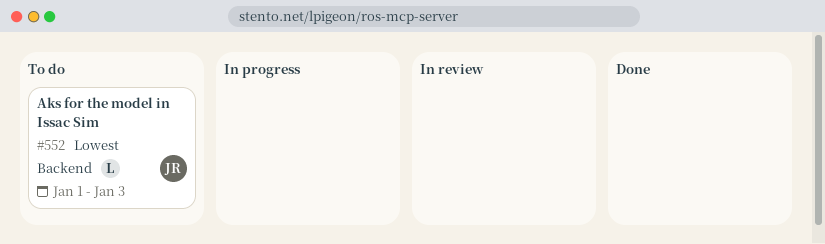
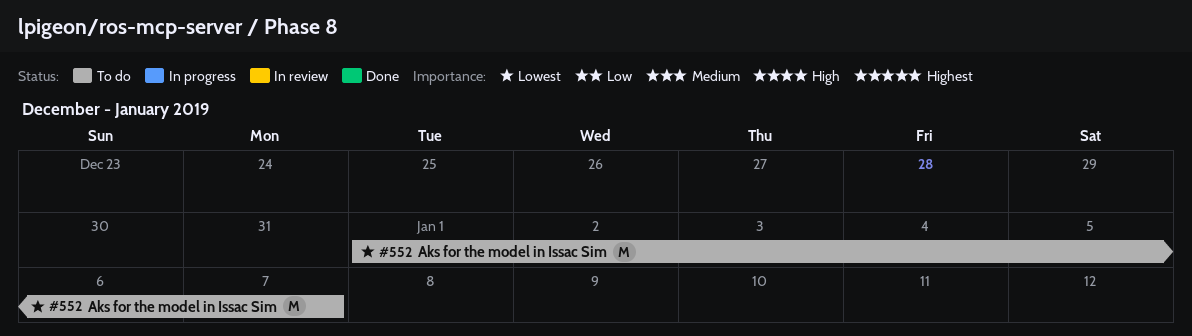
#552, estimate: L -> M
#552, due: Jan 3 -> Jan 7

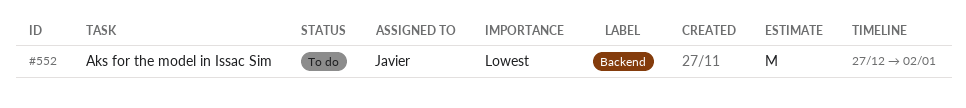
#552, start: Jan 1 -> Dec 27
#552, due: Jan 7 -> Jan 2

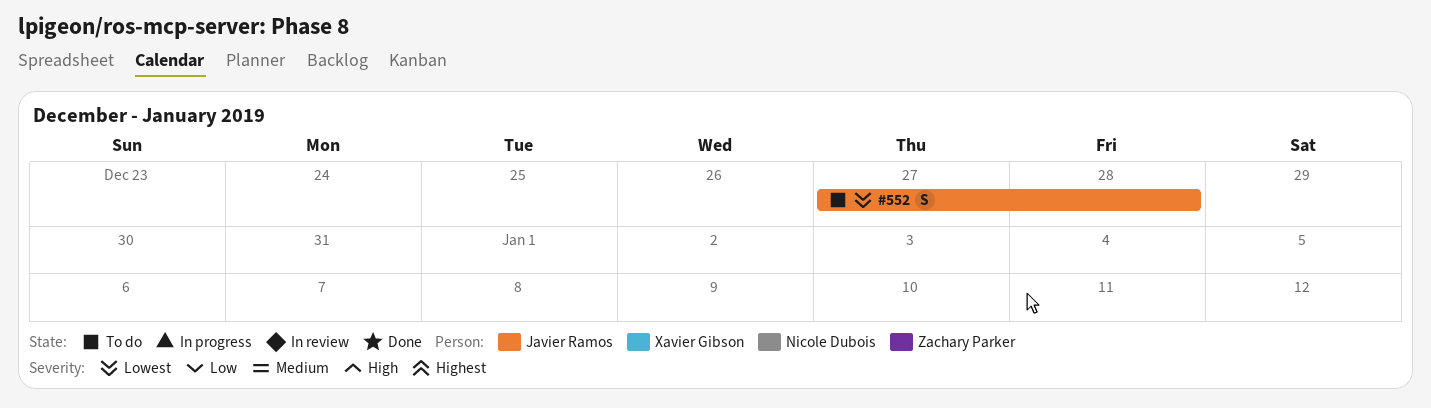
#552, estimate: M -> S
#552, due: Jan 2 -> Dec 28

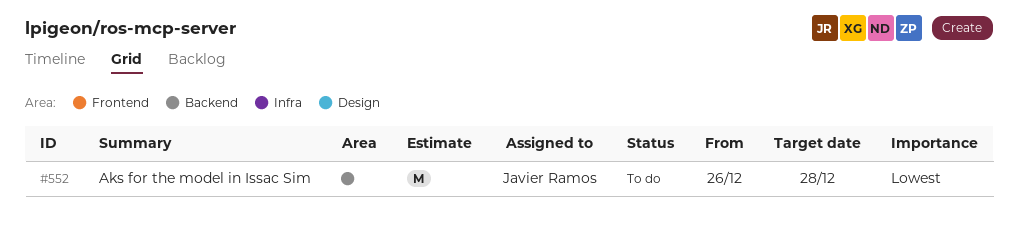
#552, estimate: S -> M
#552, start: Dec 27 -> Dec 26

